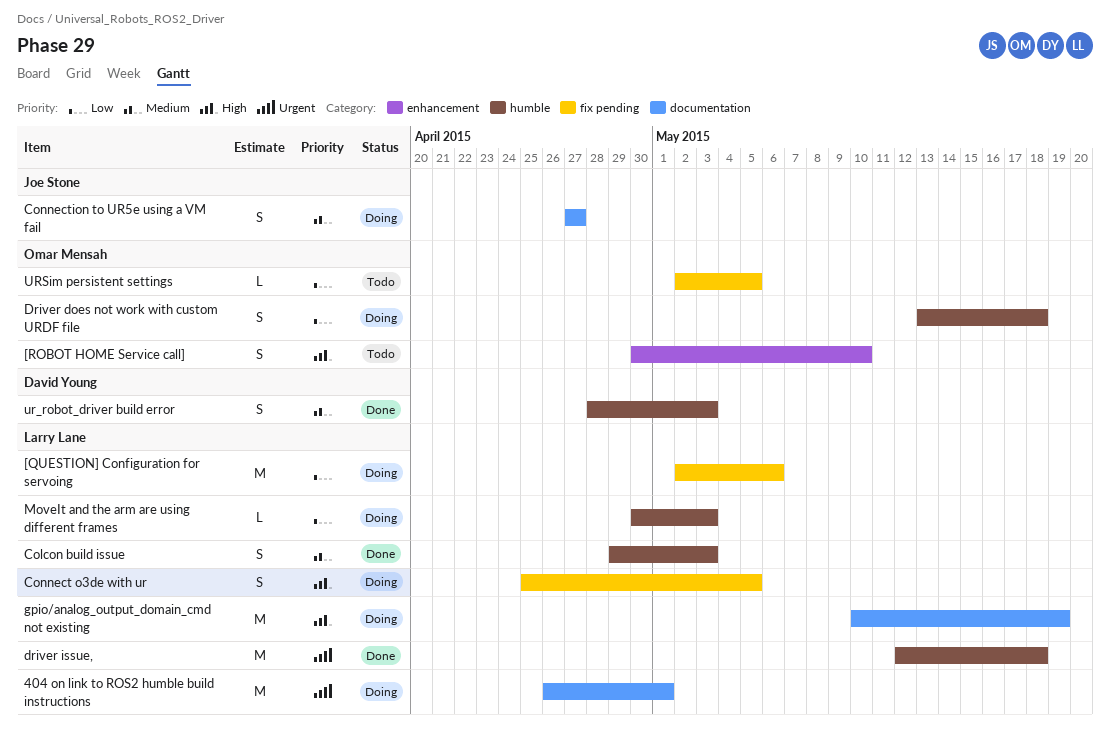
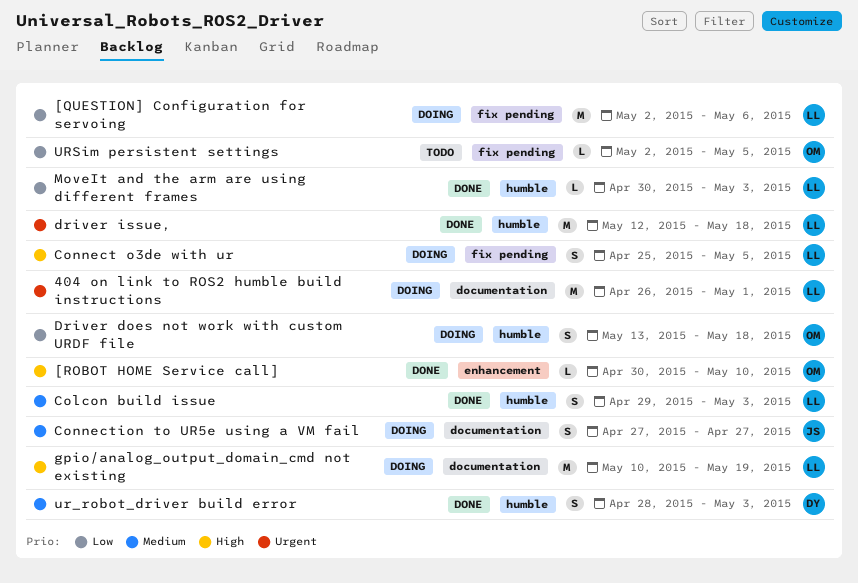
[ROBOT HOME Service call], status: Todo -> Done
[ROBOT HOME Service call], estimate: S -> L
MoveIt and the arm are using different frames, status: Doing -> Done

